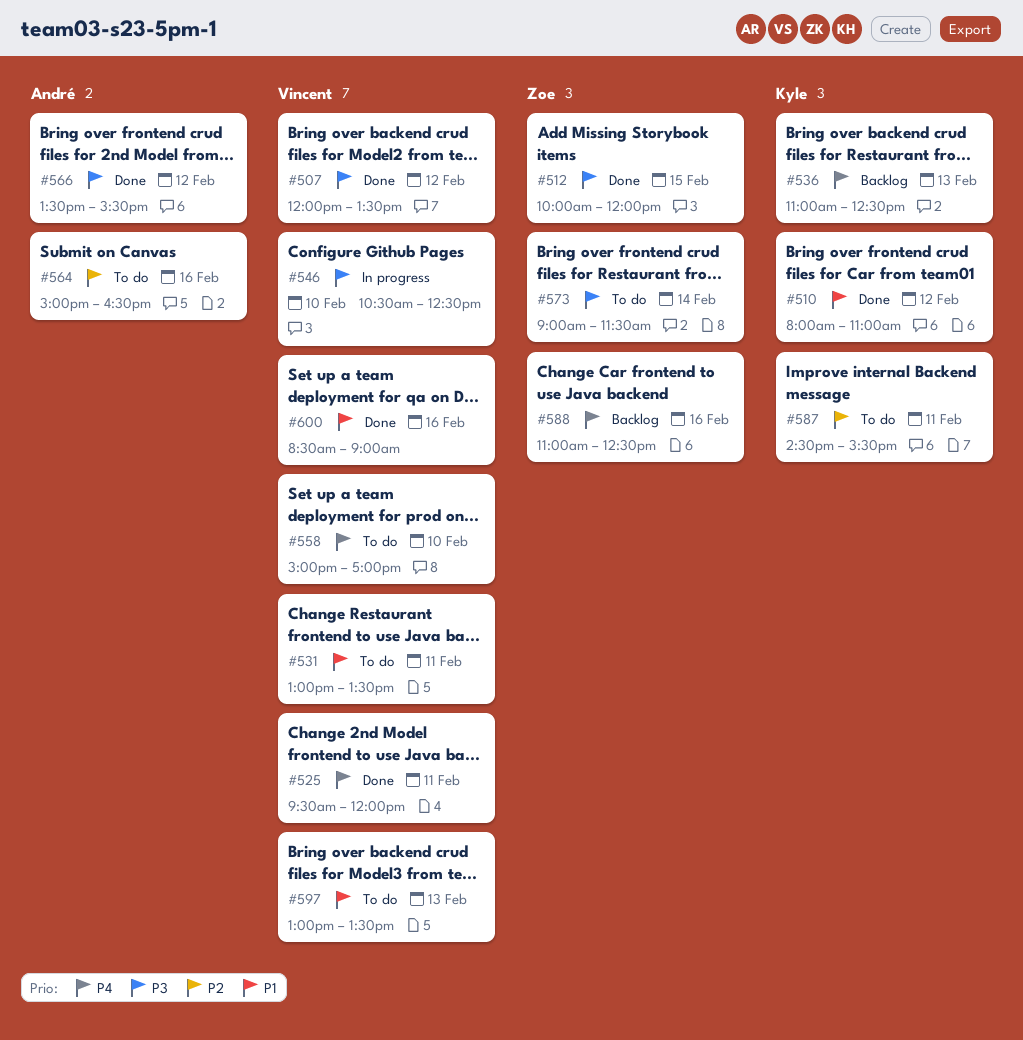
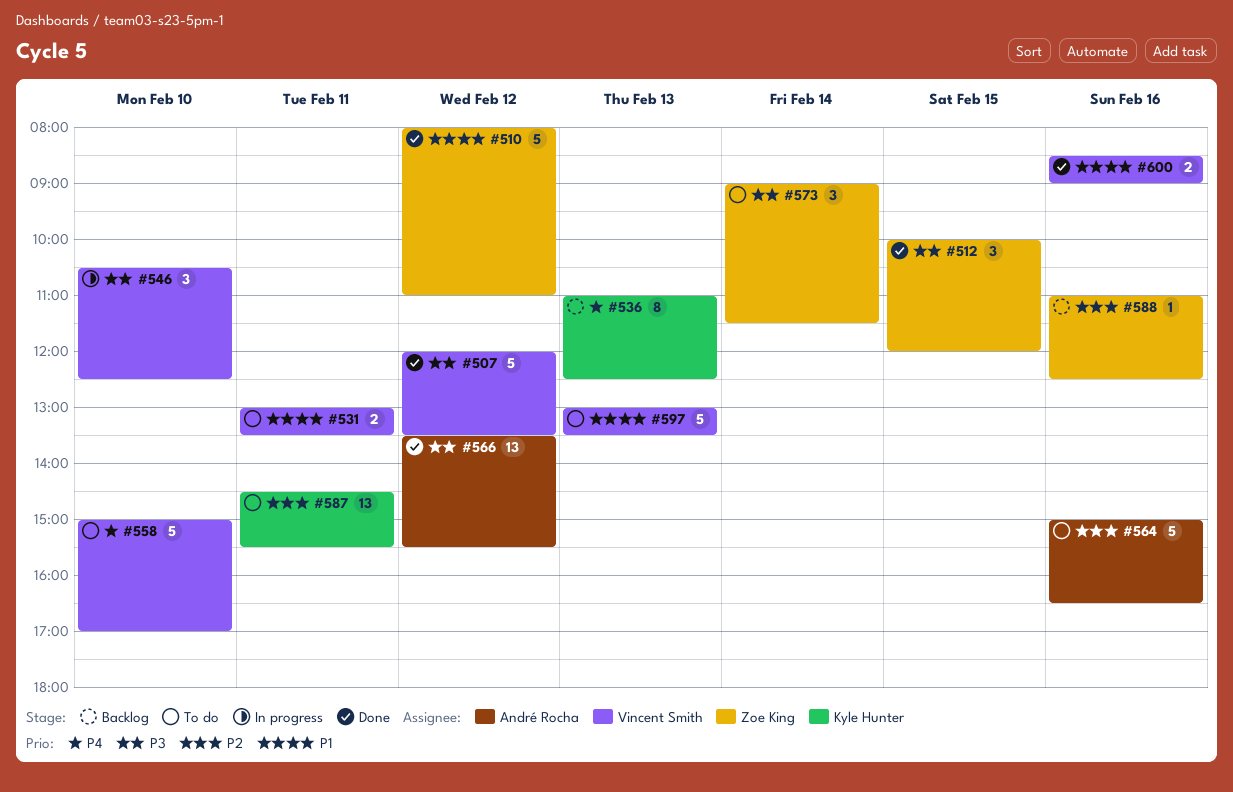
#510, owner: Kyle Hunter -> Zoe King
#525: present -> none
#588, priority: P4 -> P2

